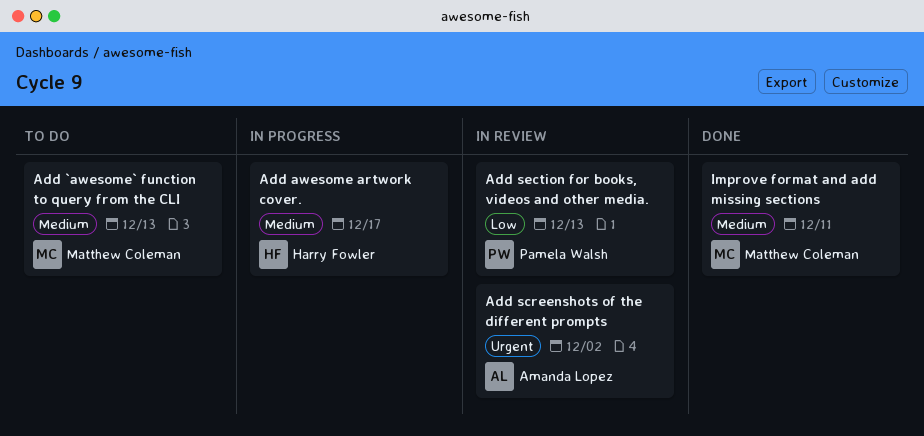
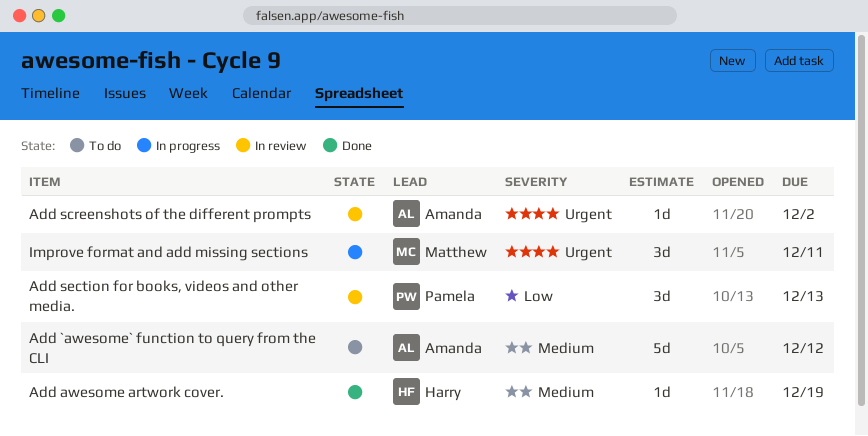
Add `awesome` function to query from the CLI, owner: Matthew Coleman -> Amanda Lopez
Add `awesome` function to query from the CLI, due: Dec 13 -> Dec 12
Add awesome artwork cover., status: In progress -> Done
Add awesome artwork cover., due: Dec 17 -> Dec 19
Improve format and add missing sections, status: Done -> In progress
Improve format and add missing sections, priority: Medium -> Urgent

